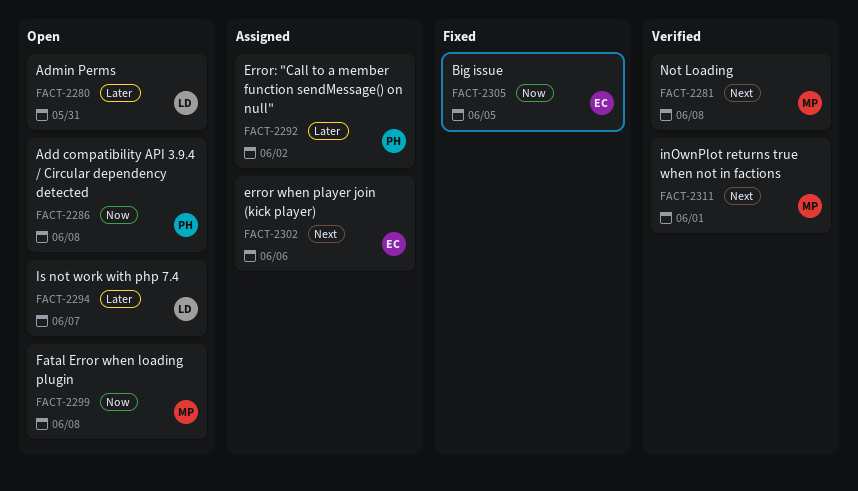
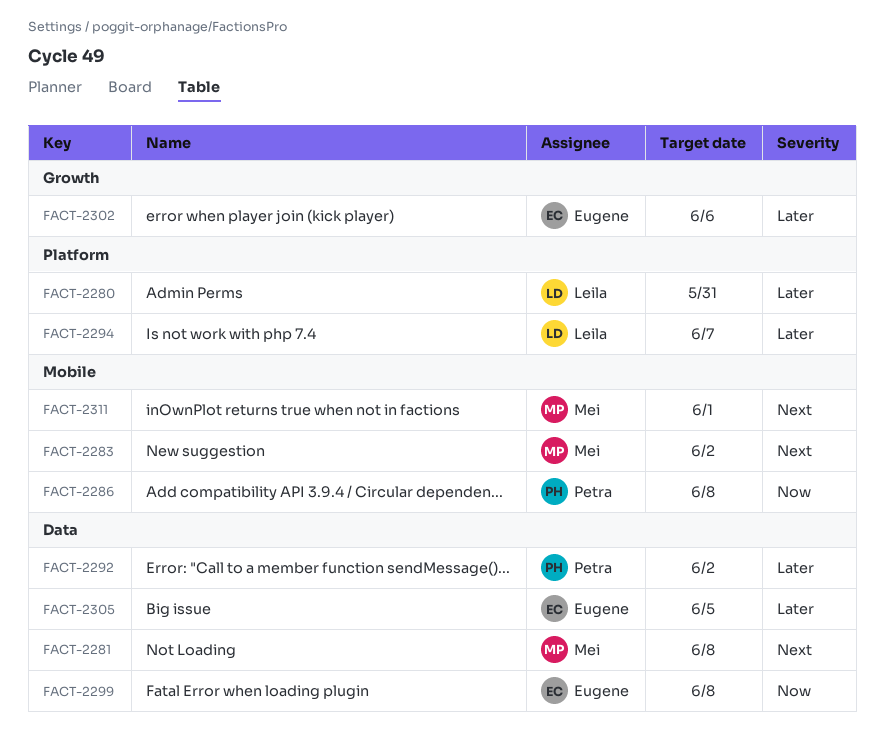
FACT-2283: none -> present
FACT-2299, owner: Mei -> Eugene
FACT-2302, priority: Next -> Later
FACT-2305, priority: Now -> Later

